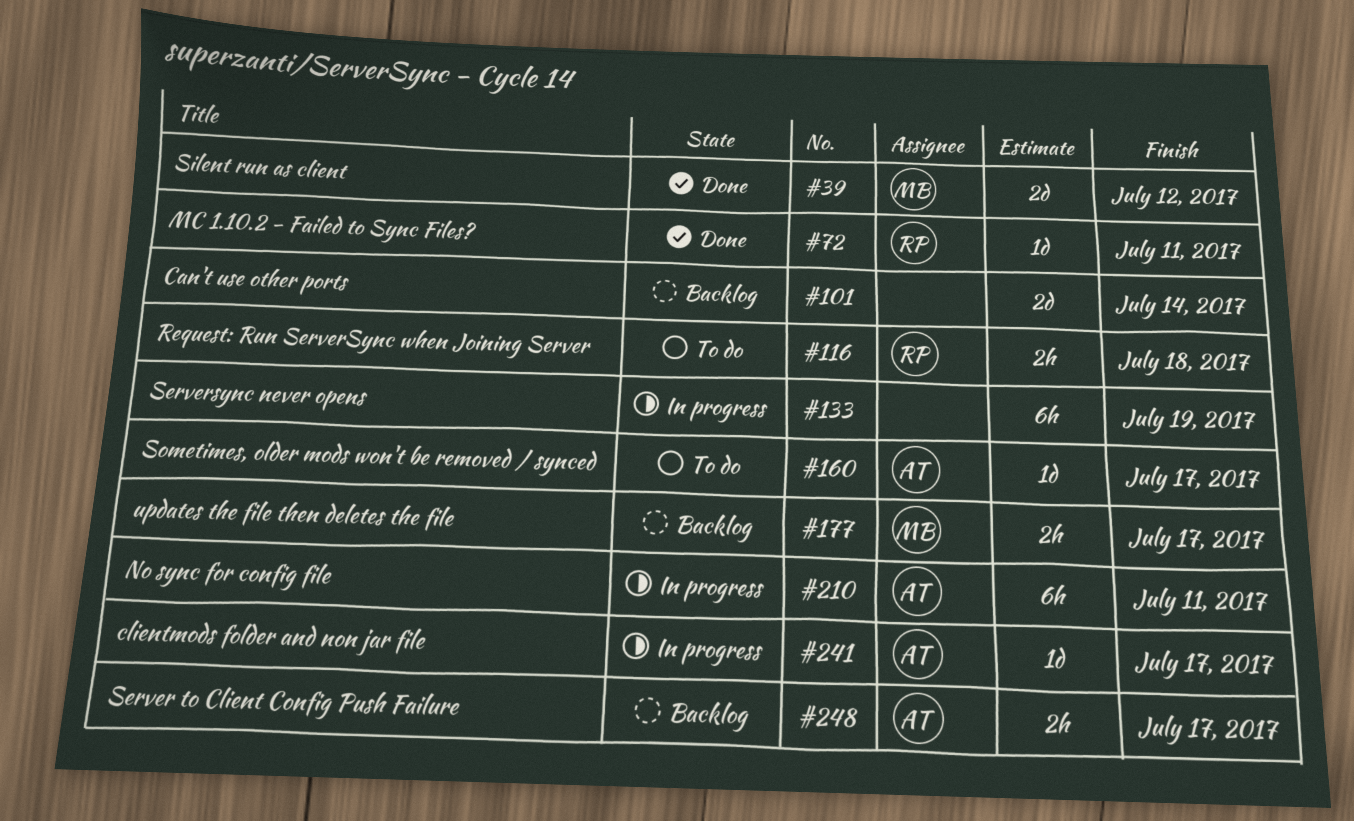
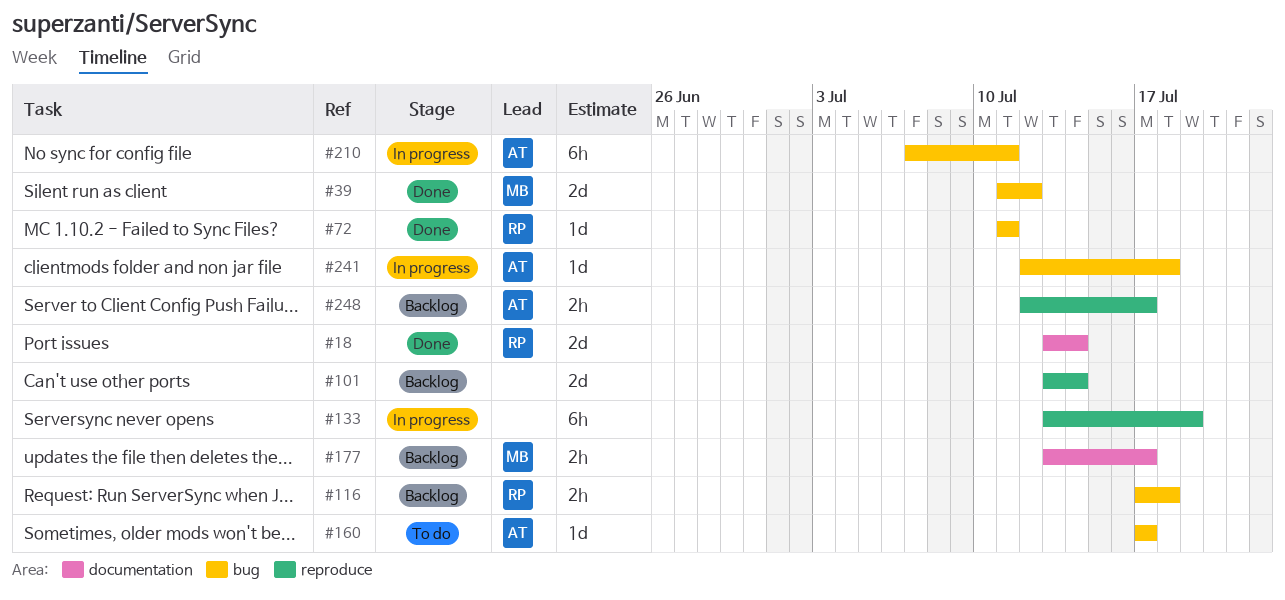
#18: none -> present
#116, status: To do -> Backlog
#241, due: Jul 17 -> Jul 18

